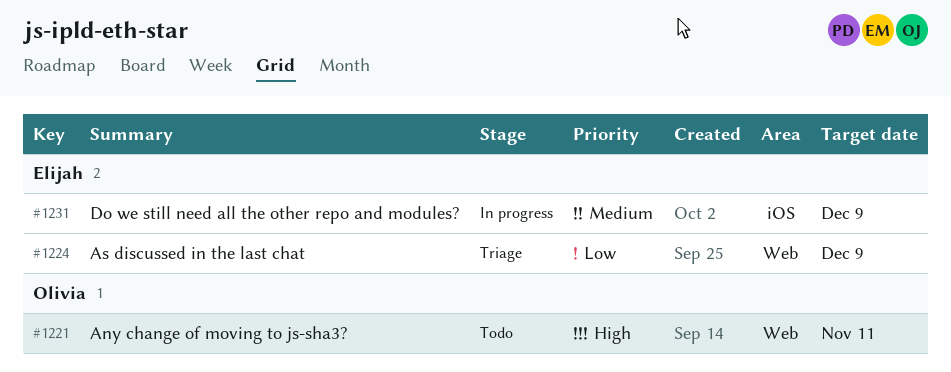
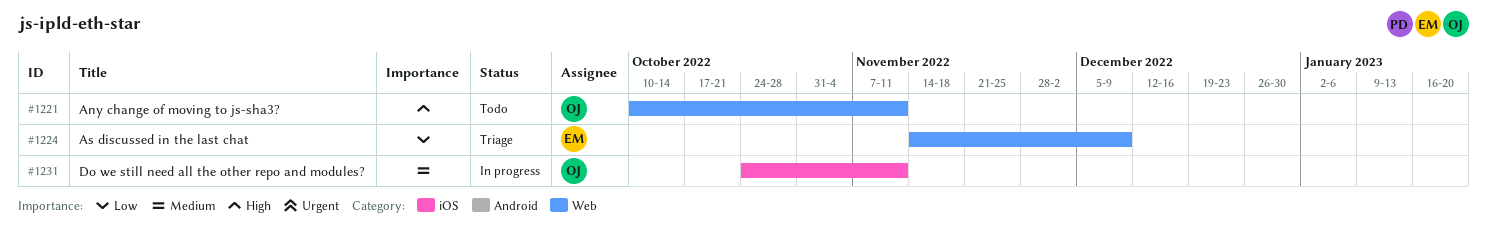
#1231, owner: Elijah -> Olivia
#1231, due: Dec 9 -> Nov 11

